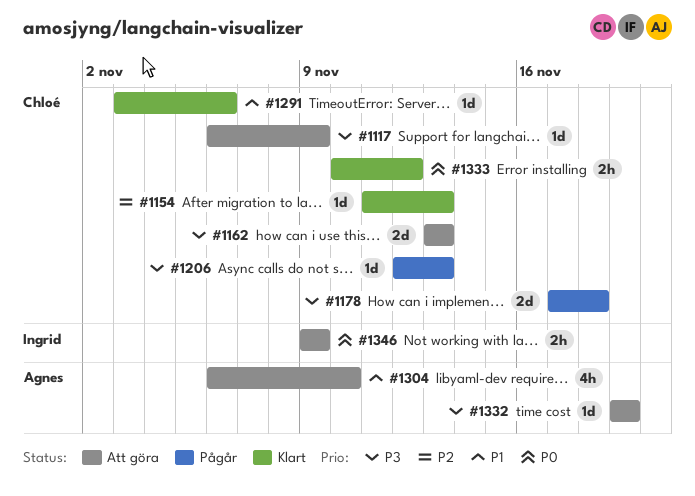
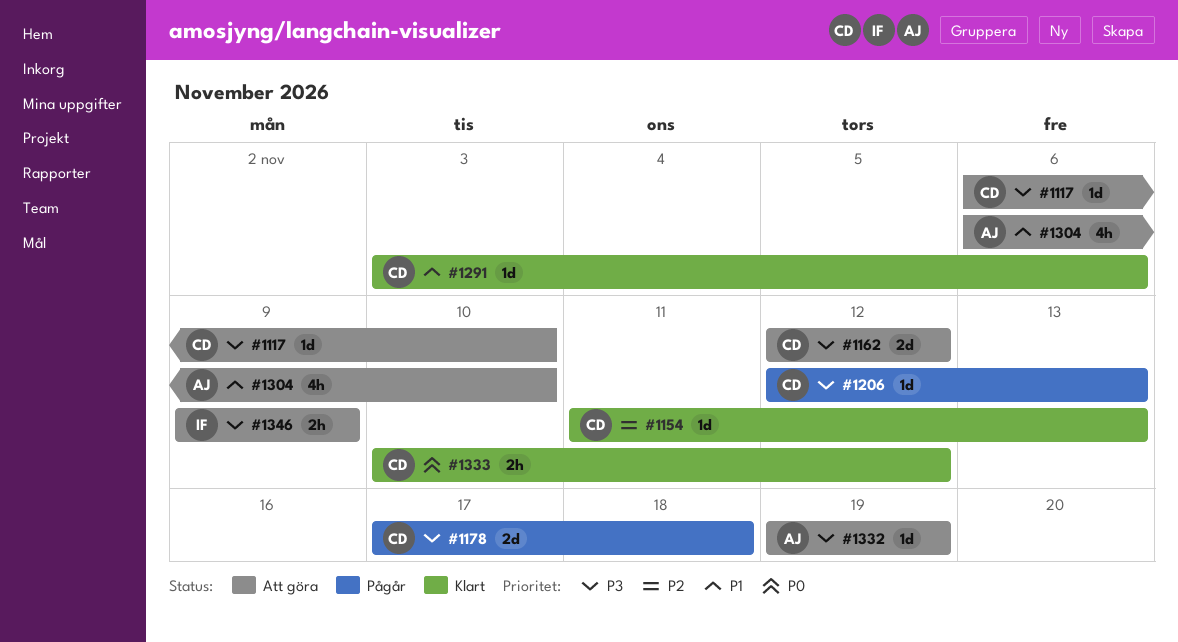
#1117, due: Nov 9 -> Nov 10
#1162, start: Nov 13 -> Nov 12
#1162, due: Nov 13 -> Nov 12
#1346, priority: P0 -> P3

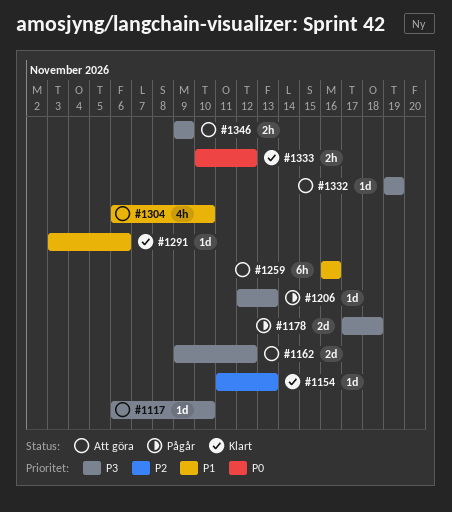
#1162, start: Nov 12 -> Nov 9
#1259: none -> present

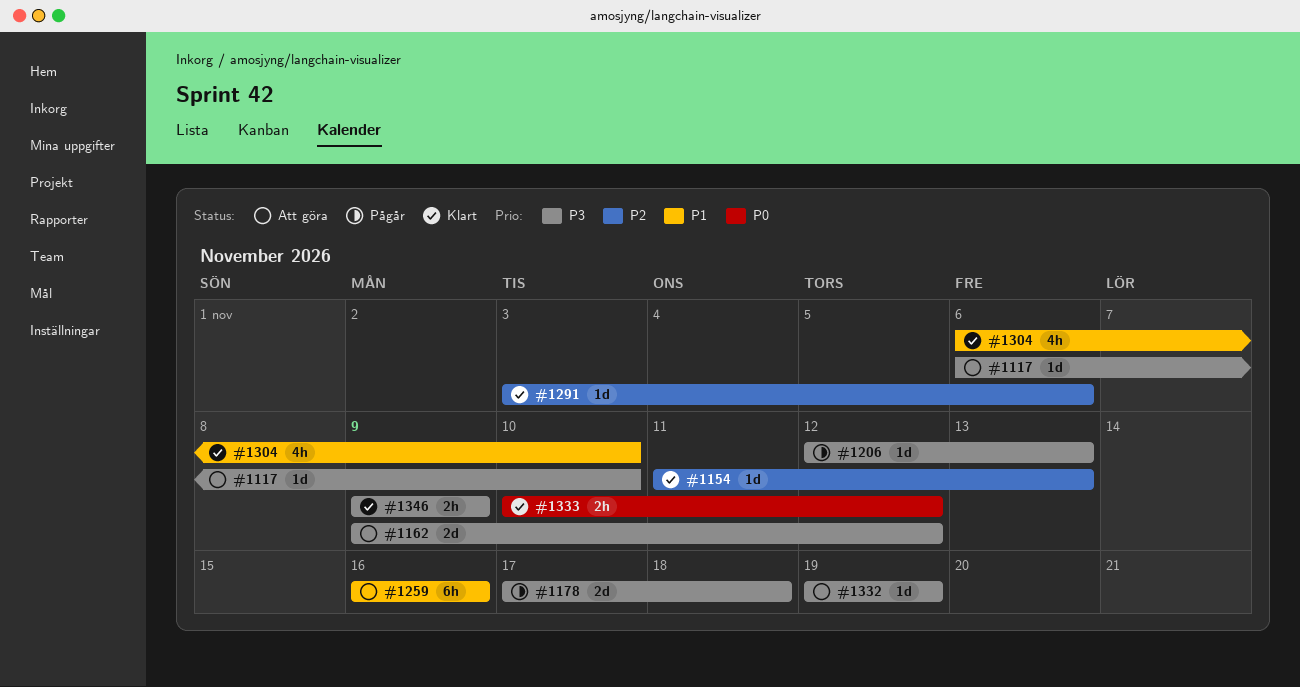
#1291, priority: P1 -> P2
#1304, status: Att göra -> Klart
#1346, status: Att göra -> Klart

